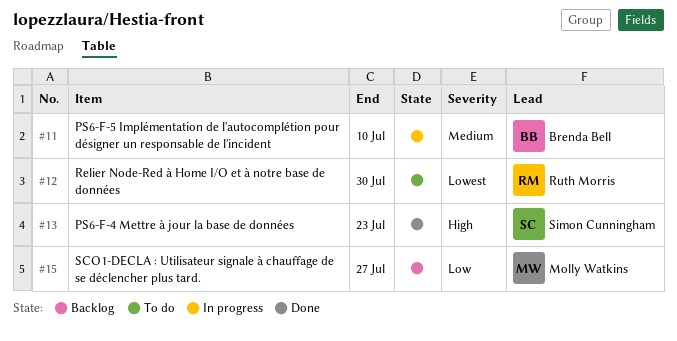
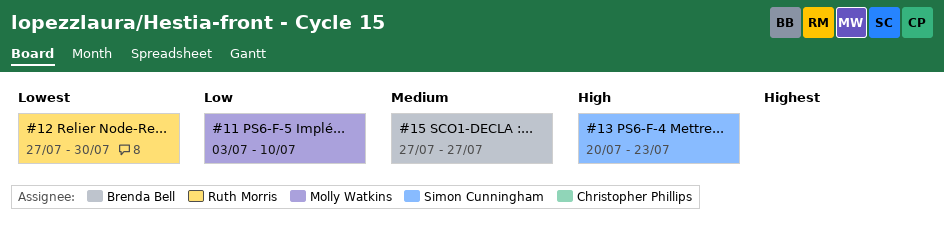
#11, owner: Brenda Bell -> Molly Watkins
#11, priority: Medium -> Low
#15, owner: Molly Watkins -> Brenda Bell
#15, priority: Low -> Medium

